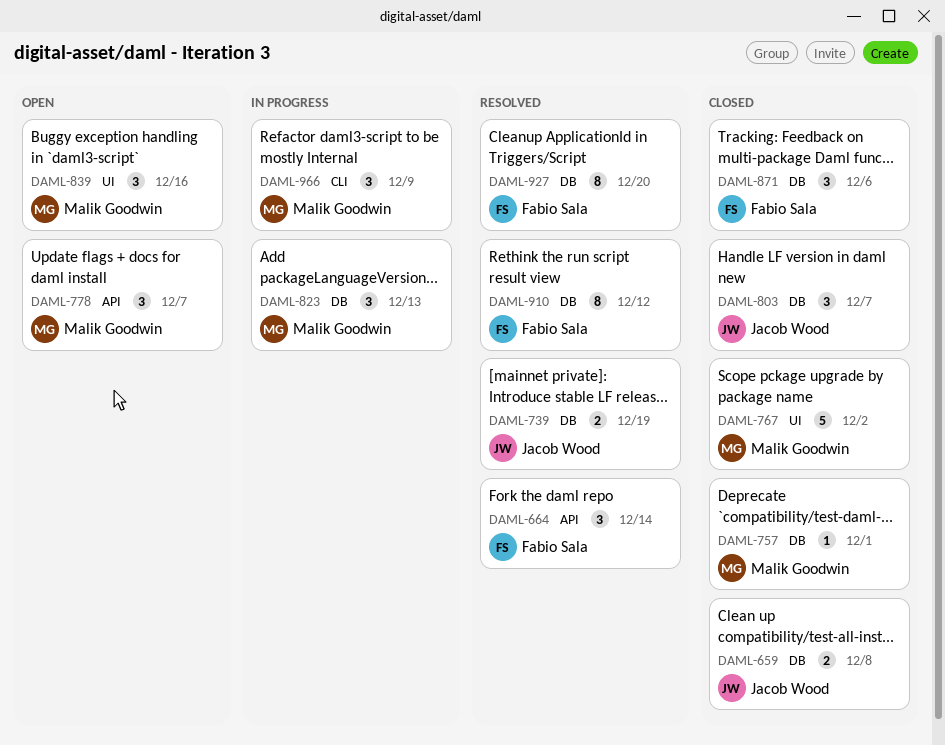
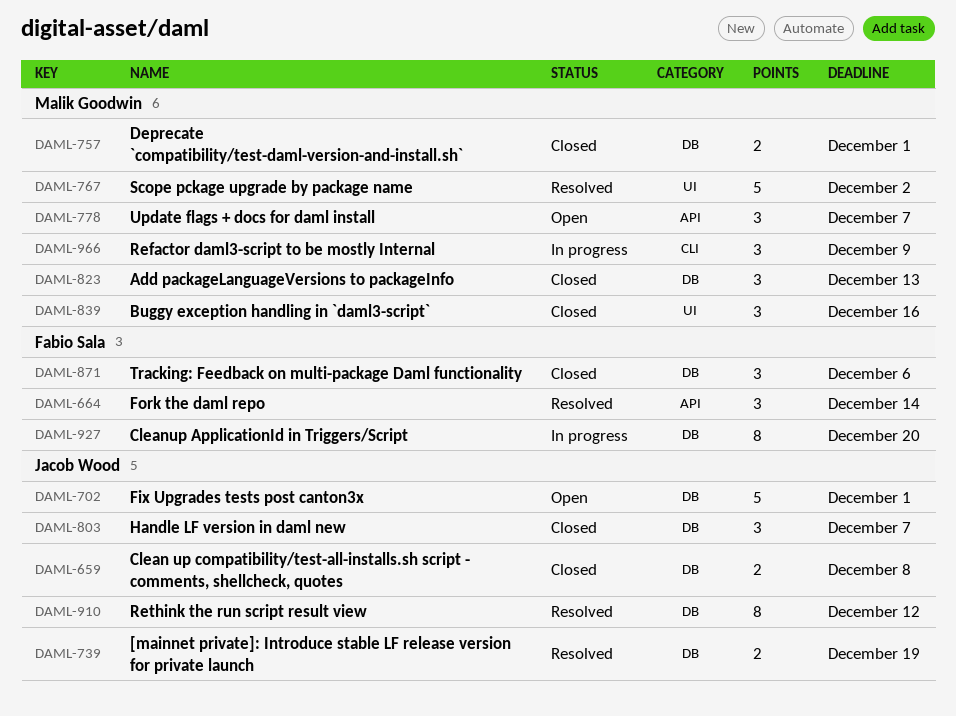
DAML-702: none -> present
DAML-757, estimate: 1 -> 2
DAML-767, status: Closed -> Resolved
DAML-823, status: In progress -> Closed
DAML-839, status: Open -> Closed
DAML-910, owner: Fabio Sala -> Jacob Wood
DAML-927, status: Resolved -> In progress

